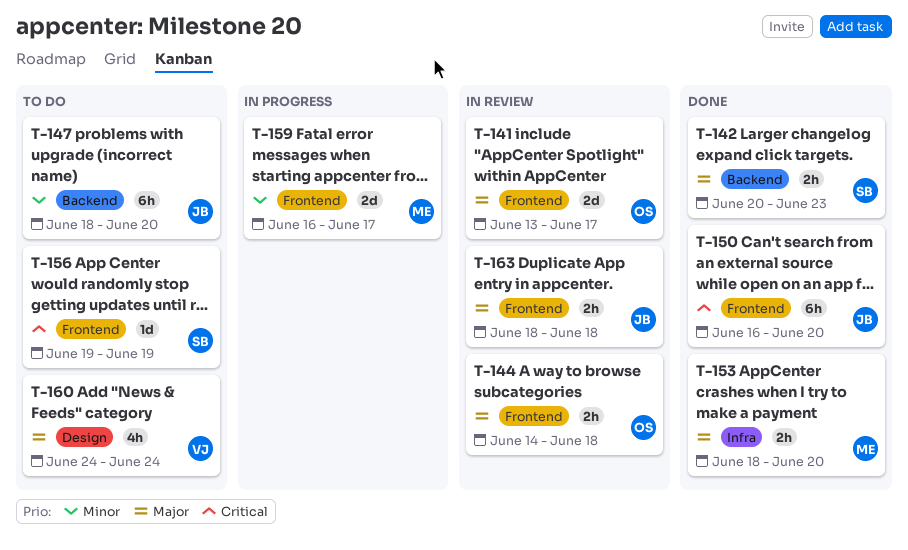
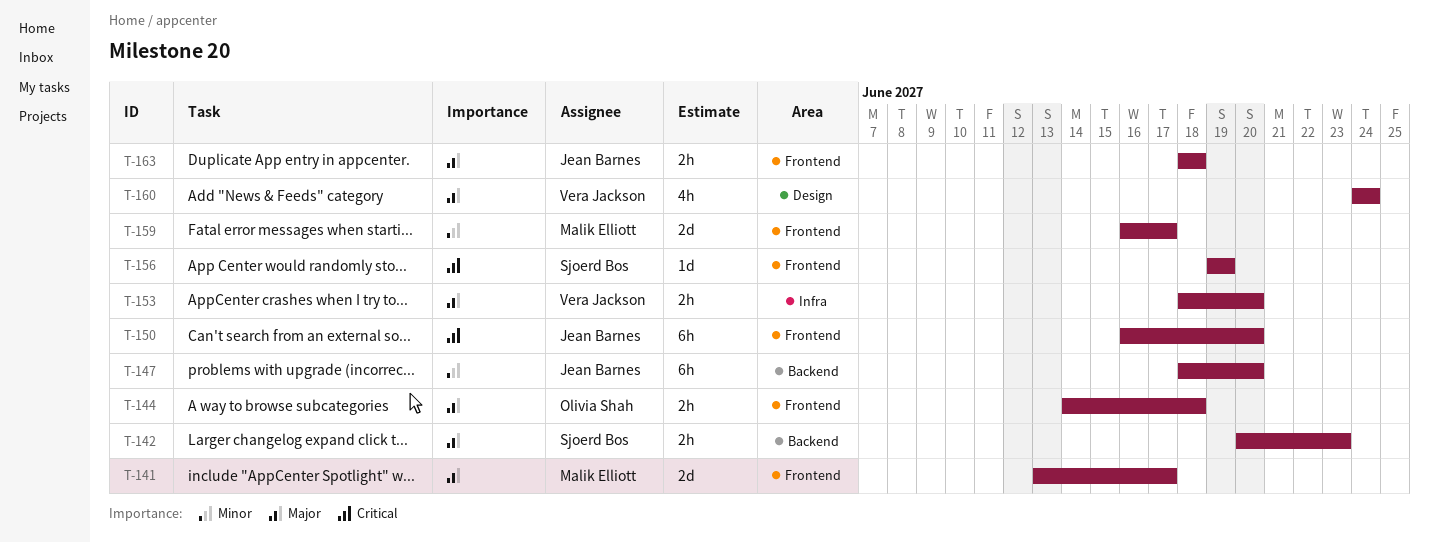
T-141, owner: Olivia Shah -> Malik Elliott
T-153, owner: Malik Elliott -> Vera Jackson

